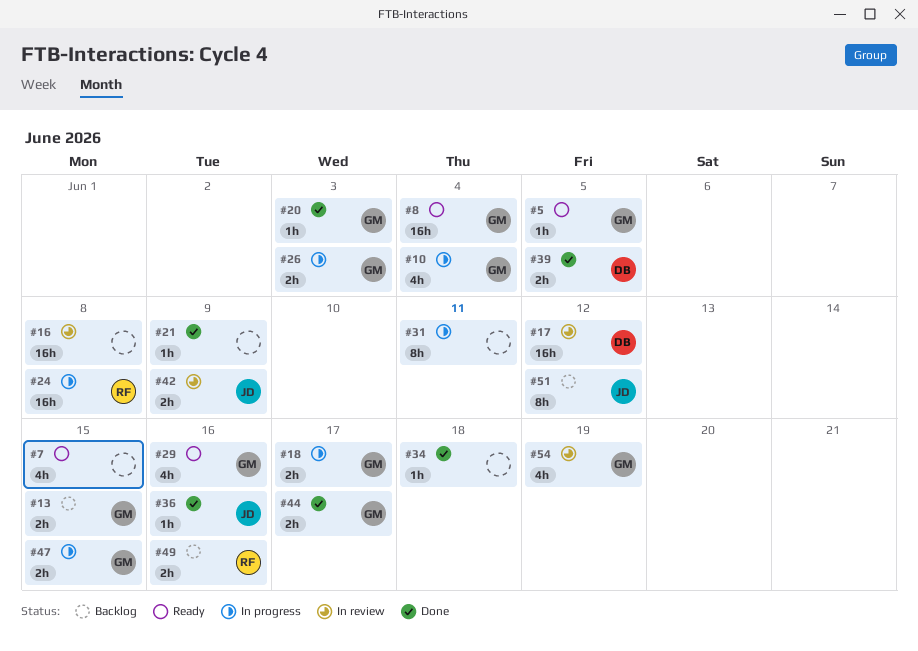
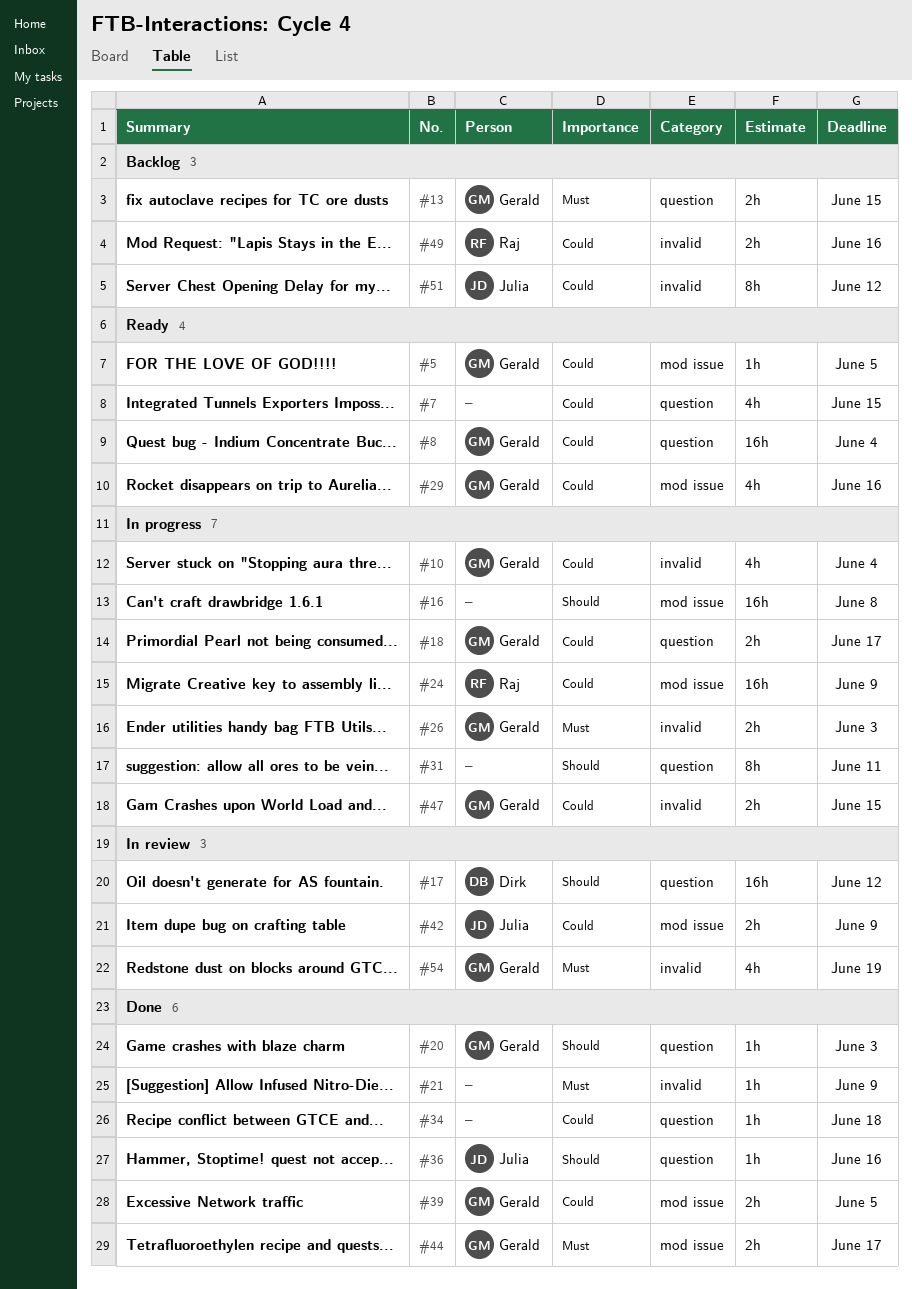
#16, status: In review -> In progress
#24, due: Jun 8 -> Jun 9
#39, owner: Dirk -> Gerald

